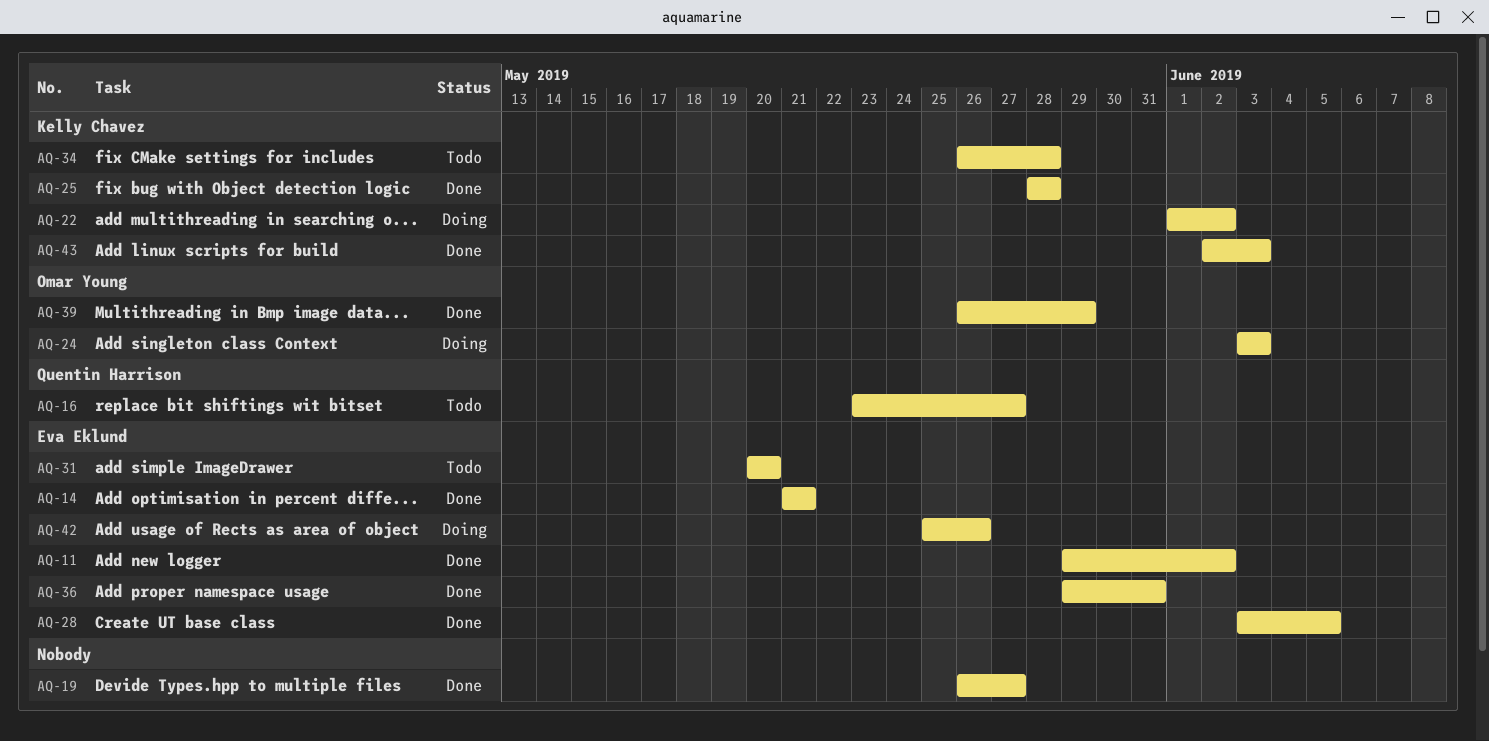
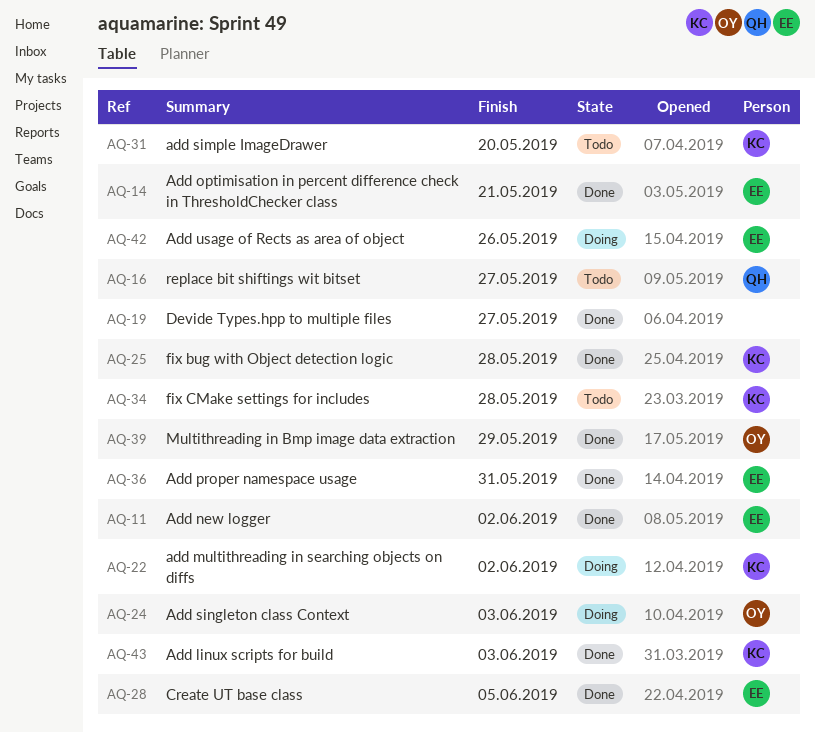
AQ-31, owner: Eva Eklund -> Kelly Chavez

